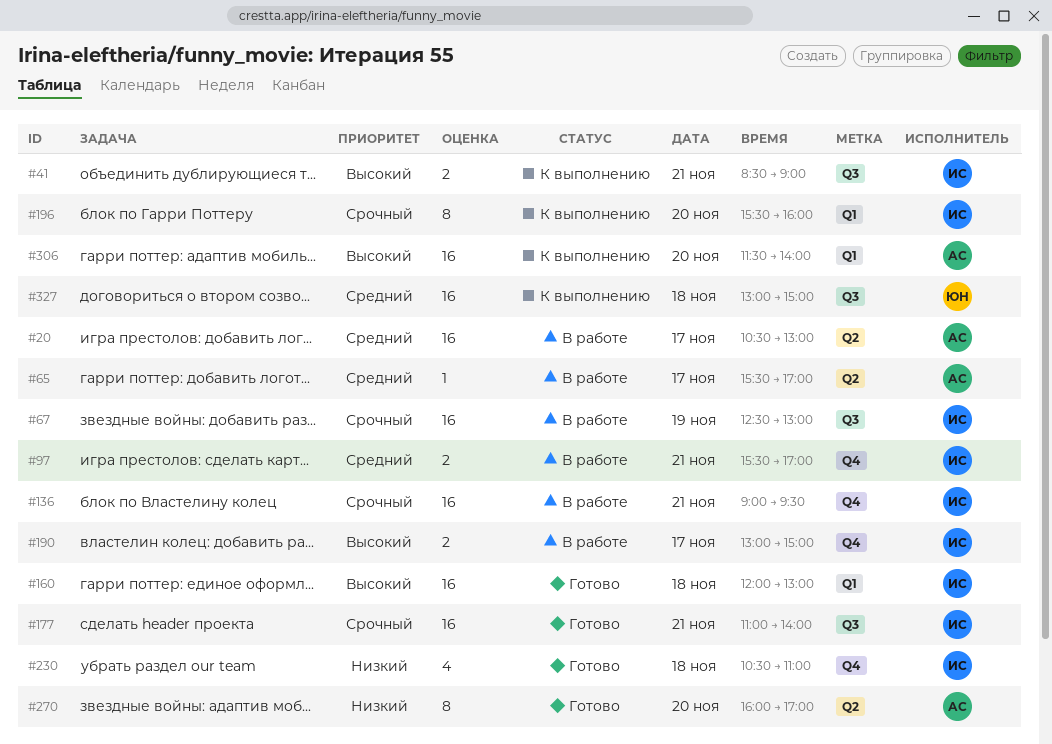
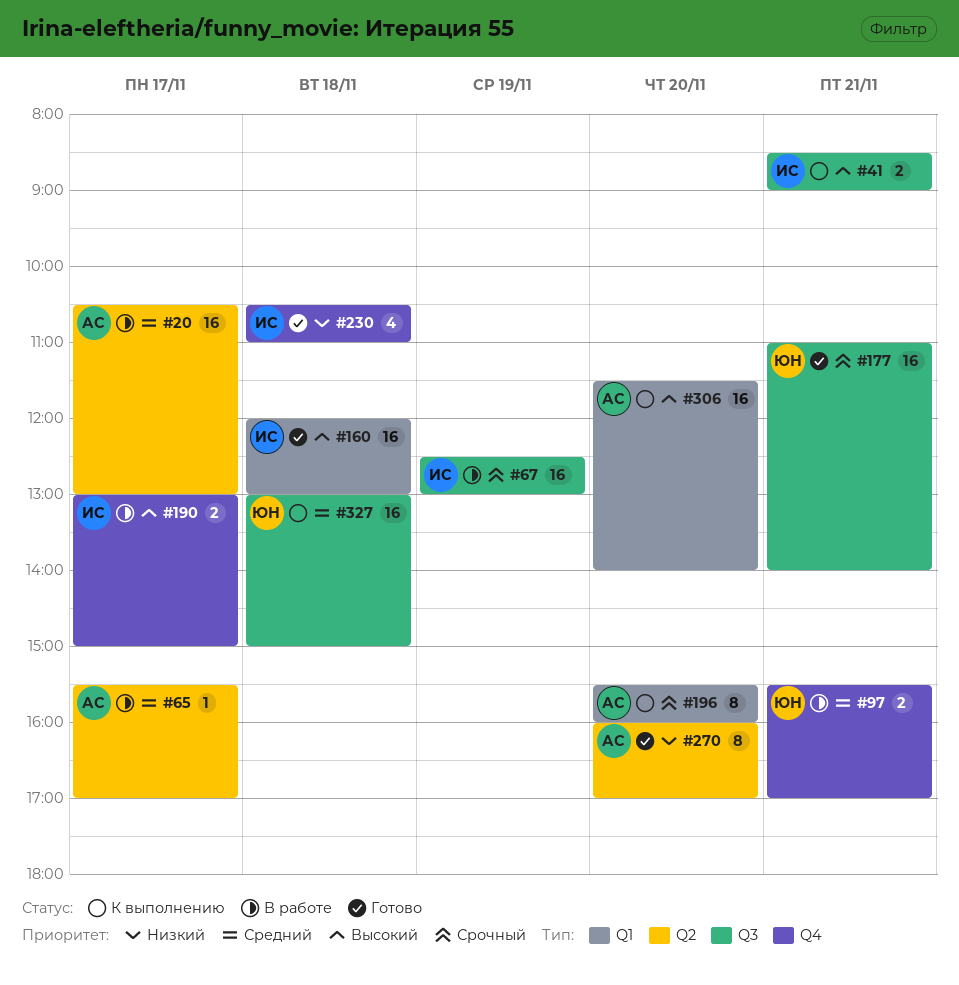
#97, owner: ИС -> ЮН
#136: present -> none
#177, owner: ИС -> ЮН
#196, owner: ИС -> АС

